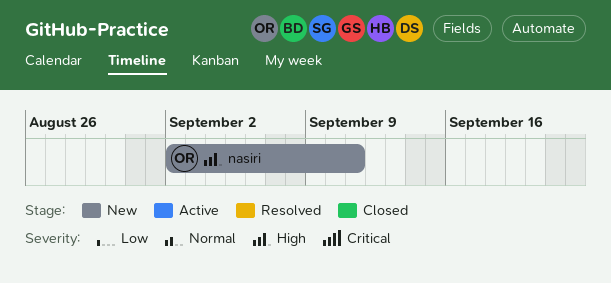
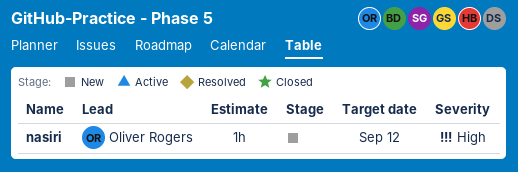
nasiri, due: Sep 11 -> Sep 12

